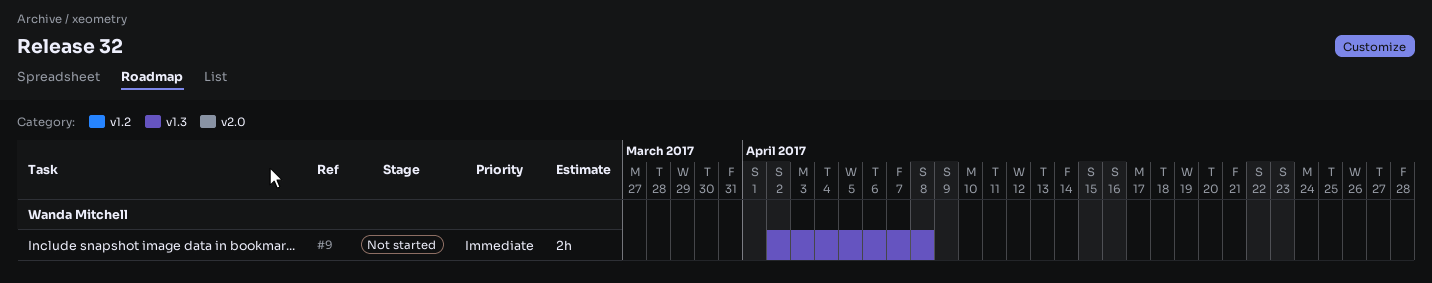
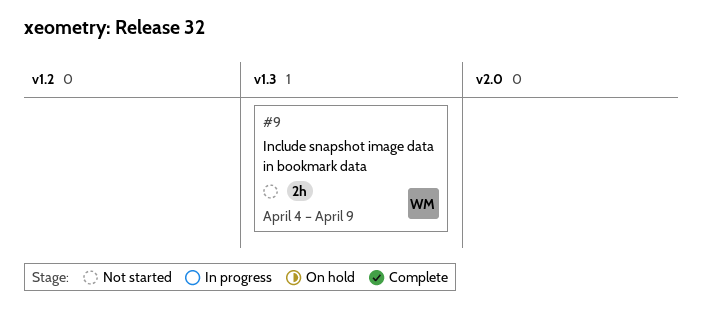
#9, start: Apr 2 -> Apr 4
#9, due: Apr 8 -> Apr 9

